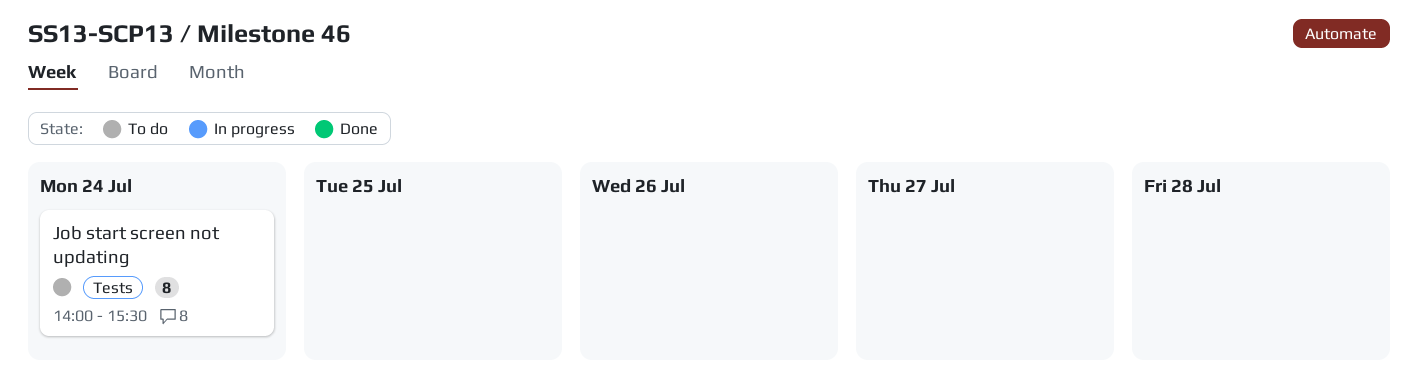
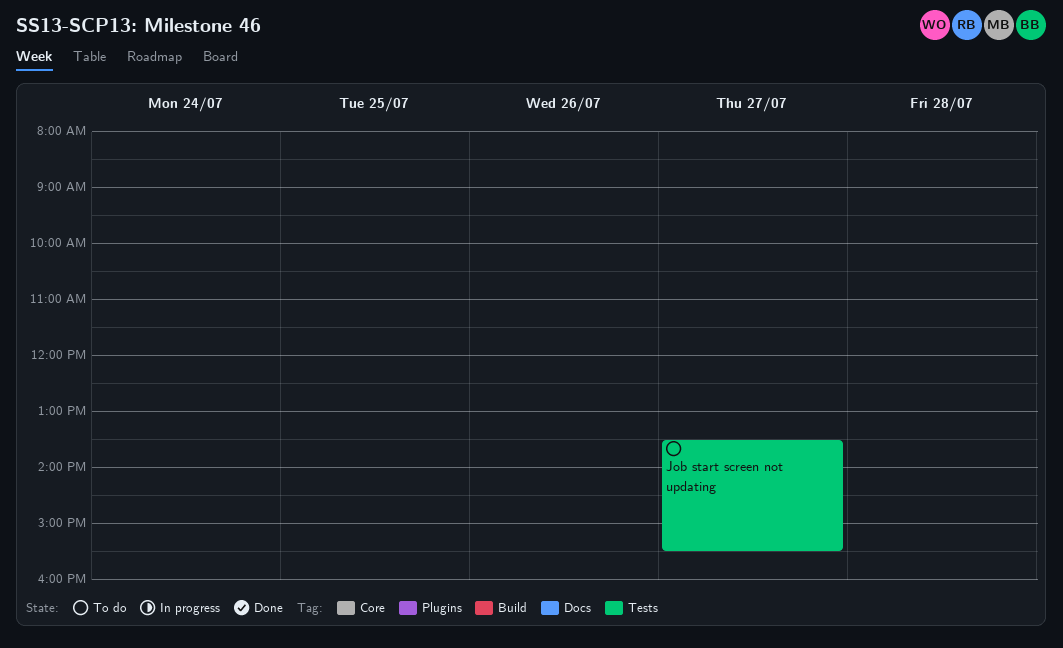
Job start screen not updating, day: Jul 24 -> Jul 27
Job start screen not updating, begins: 14:00 -> 13:30

